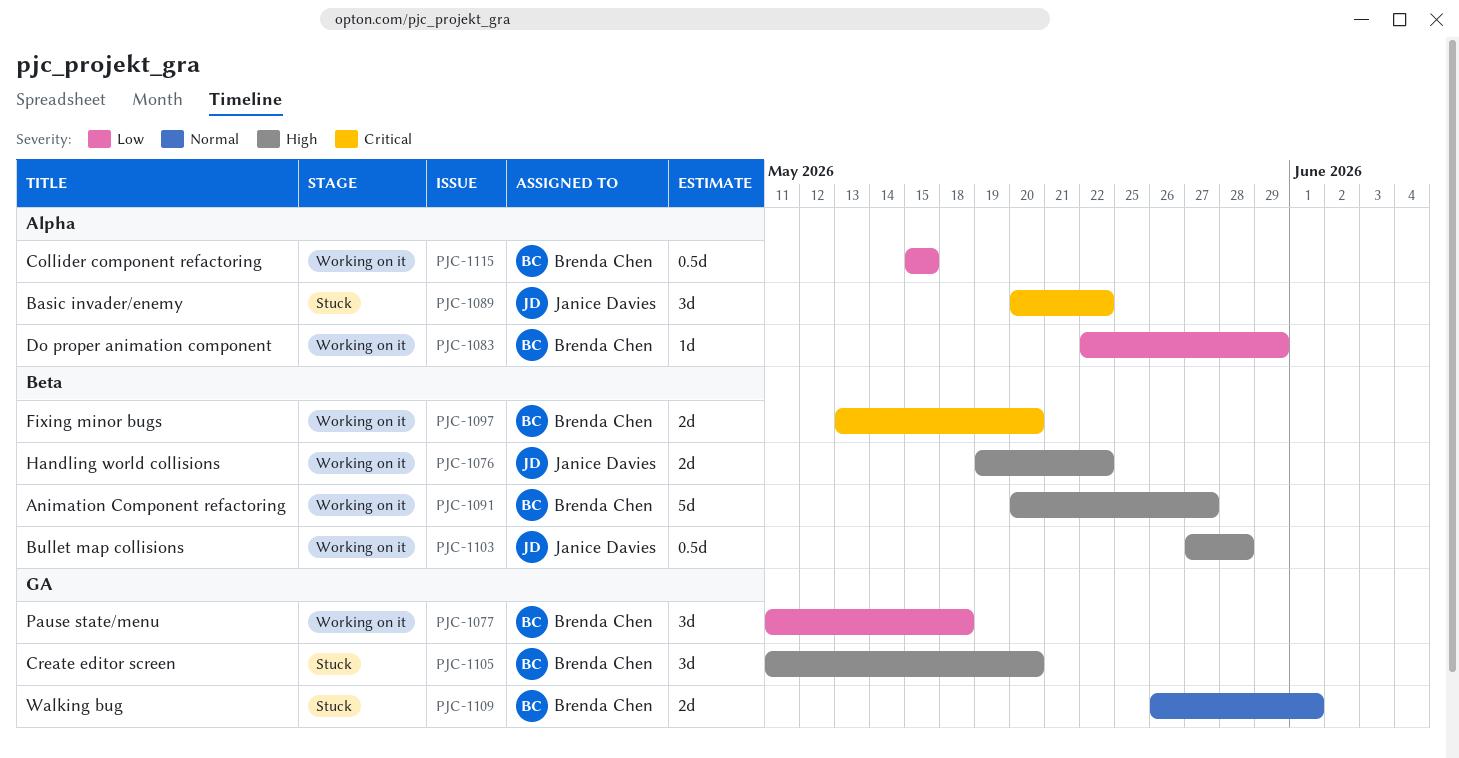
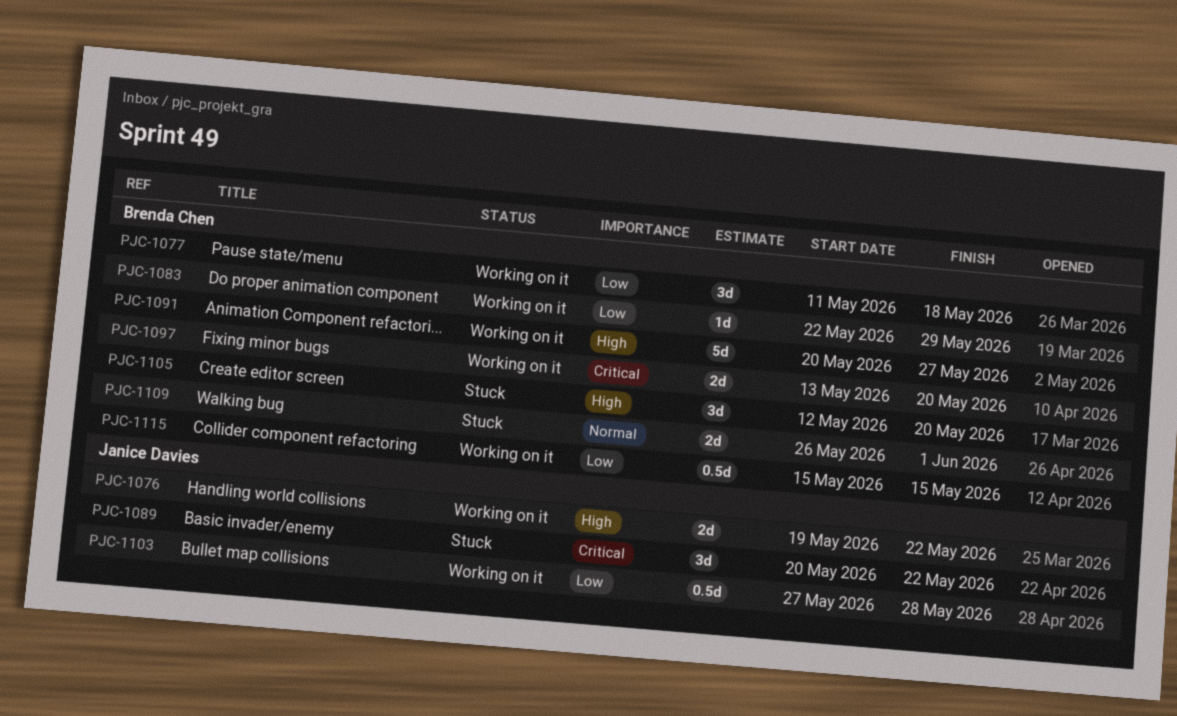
PJC-1103, priority: High -> Low
PJC-1105, start: May 11 -> May 12

